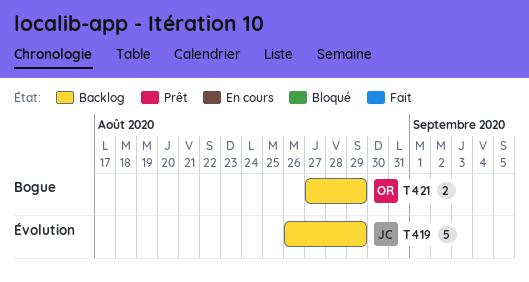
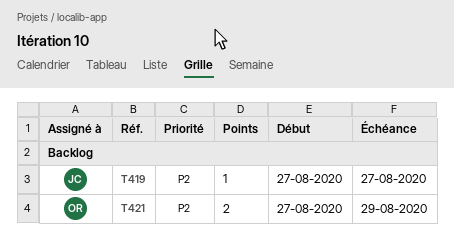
T419, estimate: 5 -> 1
T419, start: Aug 26 -> Aug 27
T419, due: Aug 29 -> Aug 27

